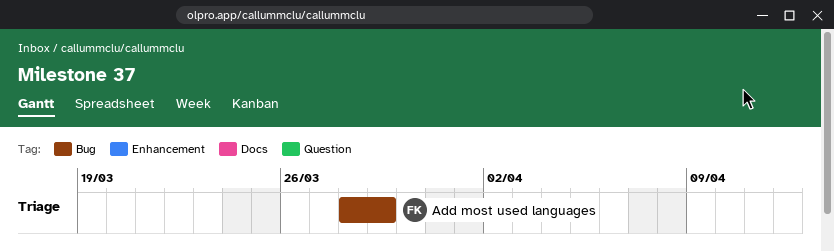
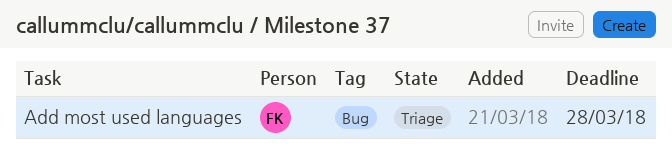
Add most used languages, due: Mar 29 -> Mar 28

